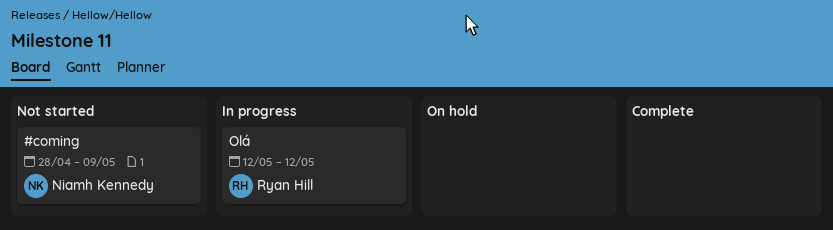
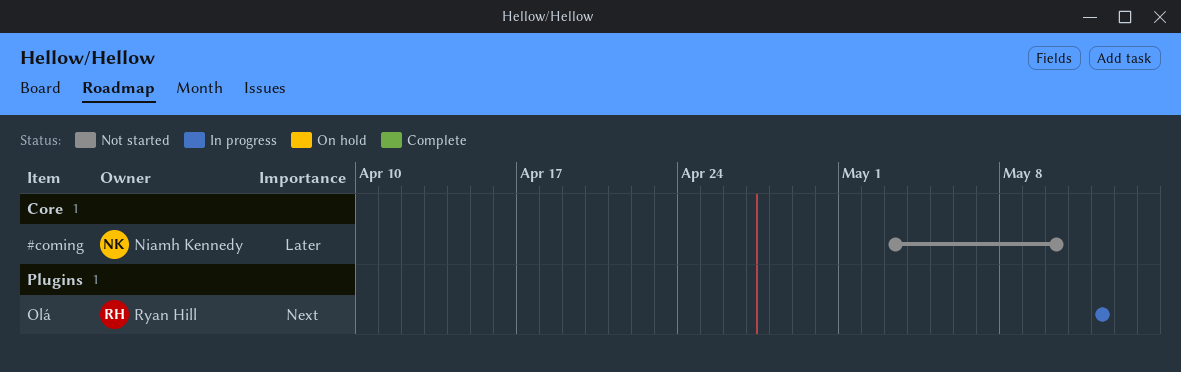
#coming, start: Apr 28 -> May 3
#coming, due: May 9 -> May 10

